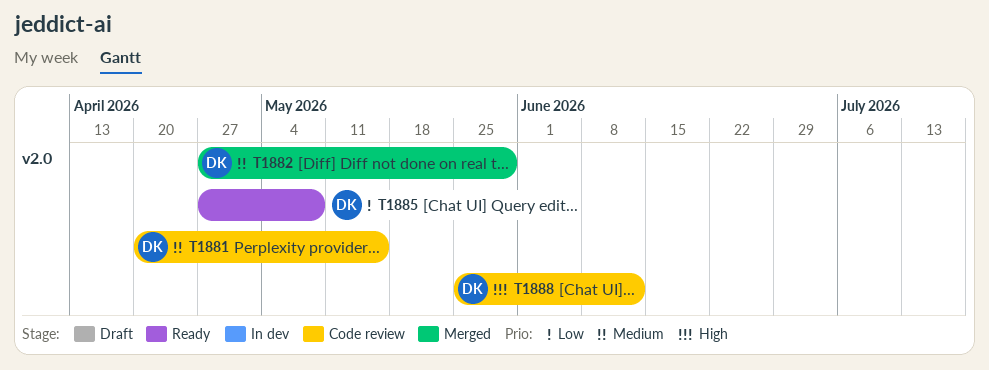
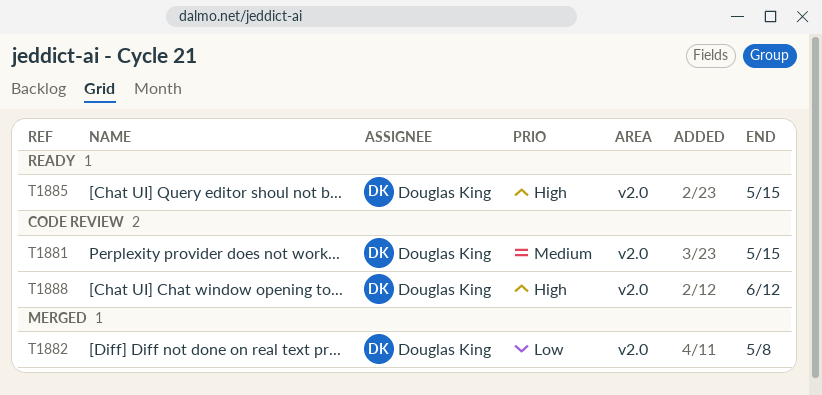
T1882, priority: Medium -> Low
T1882, due: May 29 -> May 8
T1885, priority: Low -> High
T1885, due: May 8 -> May 15

